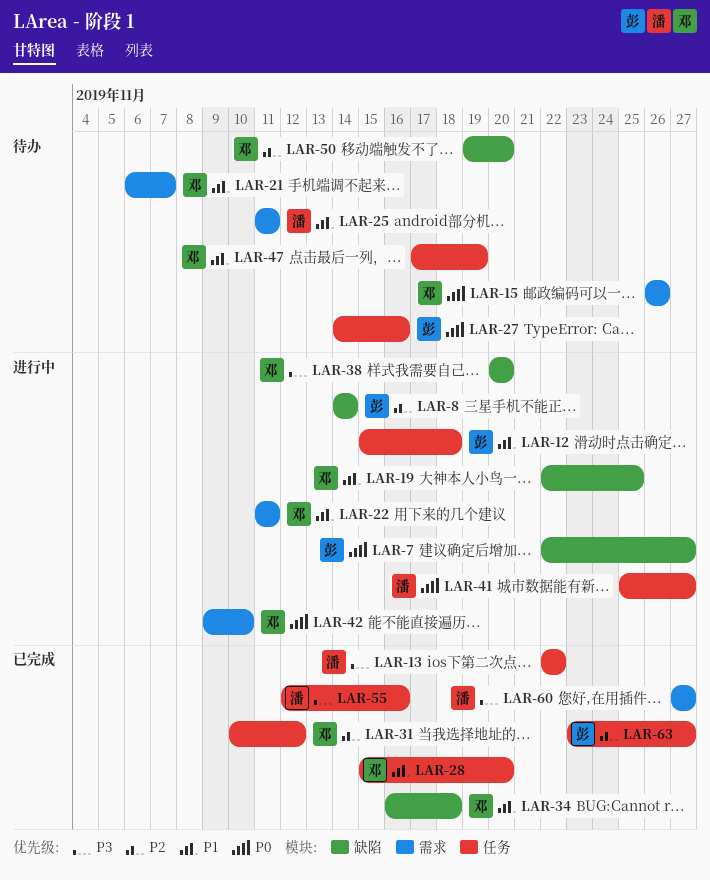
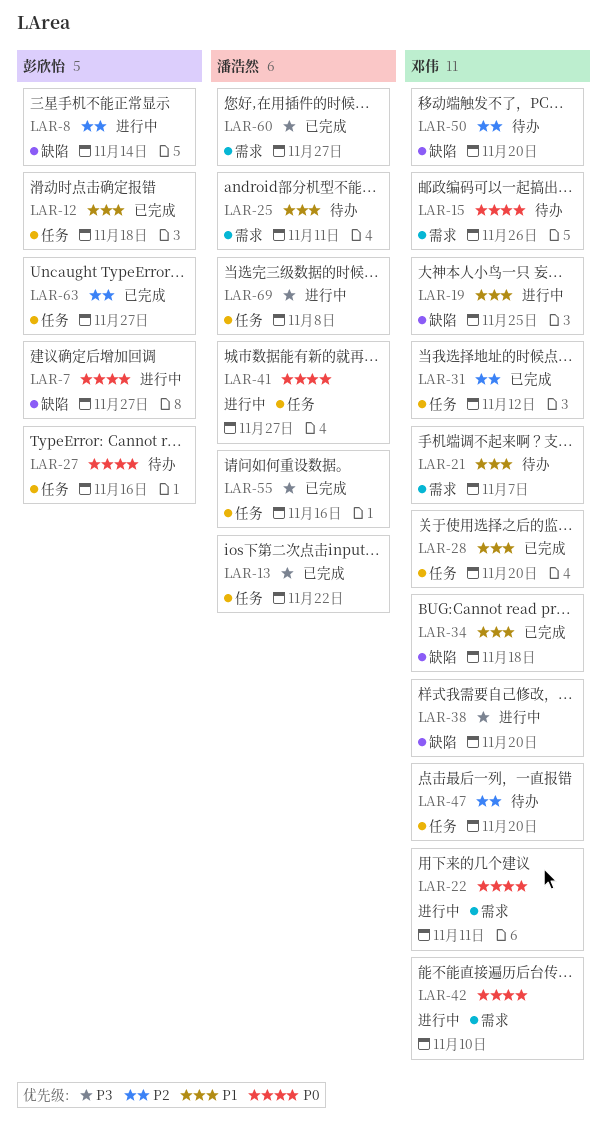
LAR-12, status: 进行中 -> 已完成
LAR-22, priority: P1 -> P0
LAR-47, priority: P1 -> P2
LAR-47, due: Nov 19 -> Nov 20
LAR-69: none -> present

